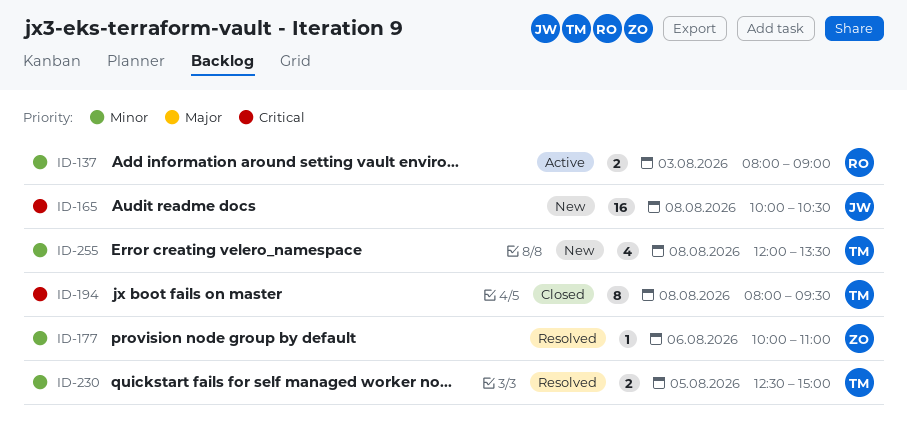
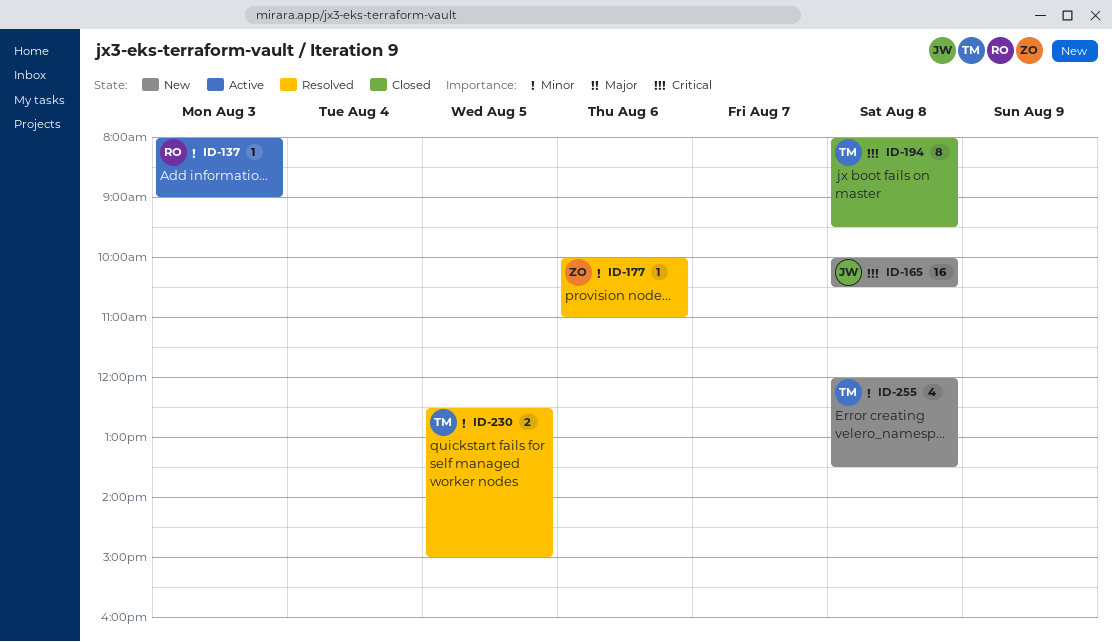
ID-137, estimate: 2 -> 1

